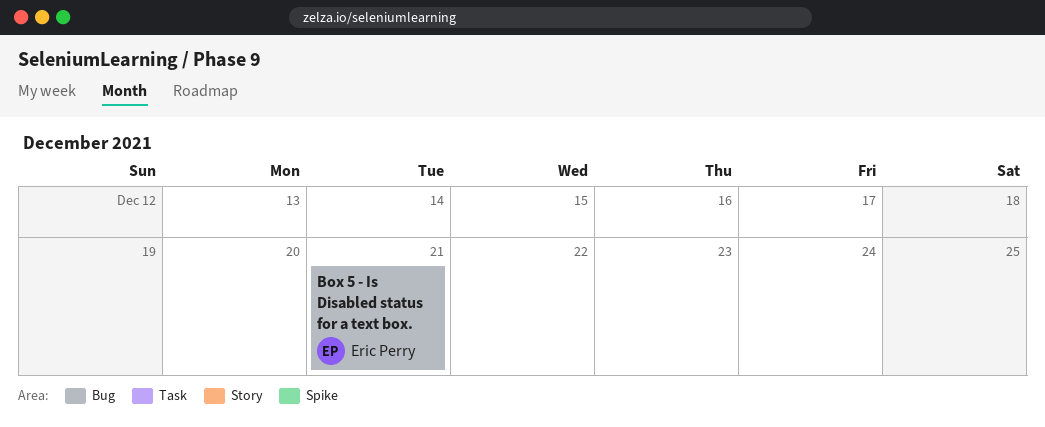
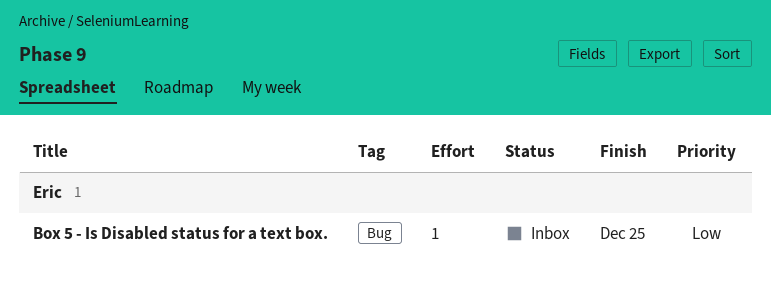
Box 5 - Is Disabled status for a text box., due: Dec 21 -> Dec 25

